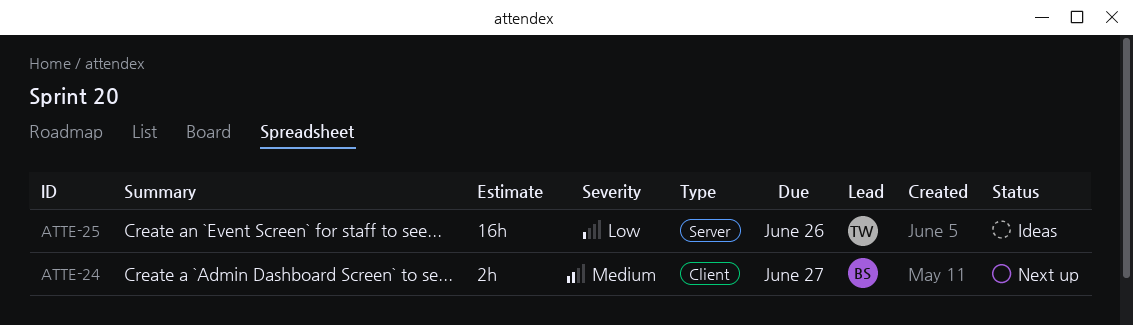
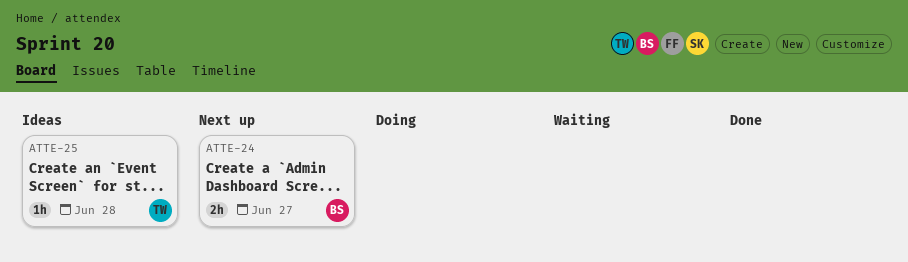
ATTE-25, estimate: 16h -> 1h
ATTE-25, due: Jun 26 -> Jun 28

